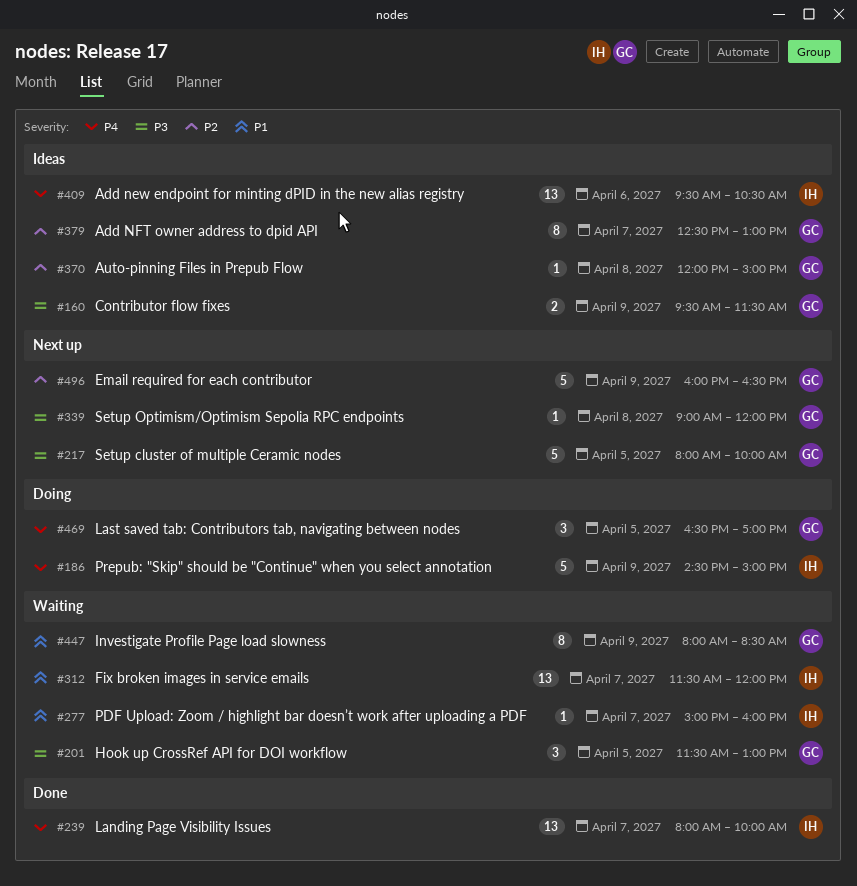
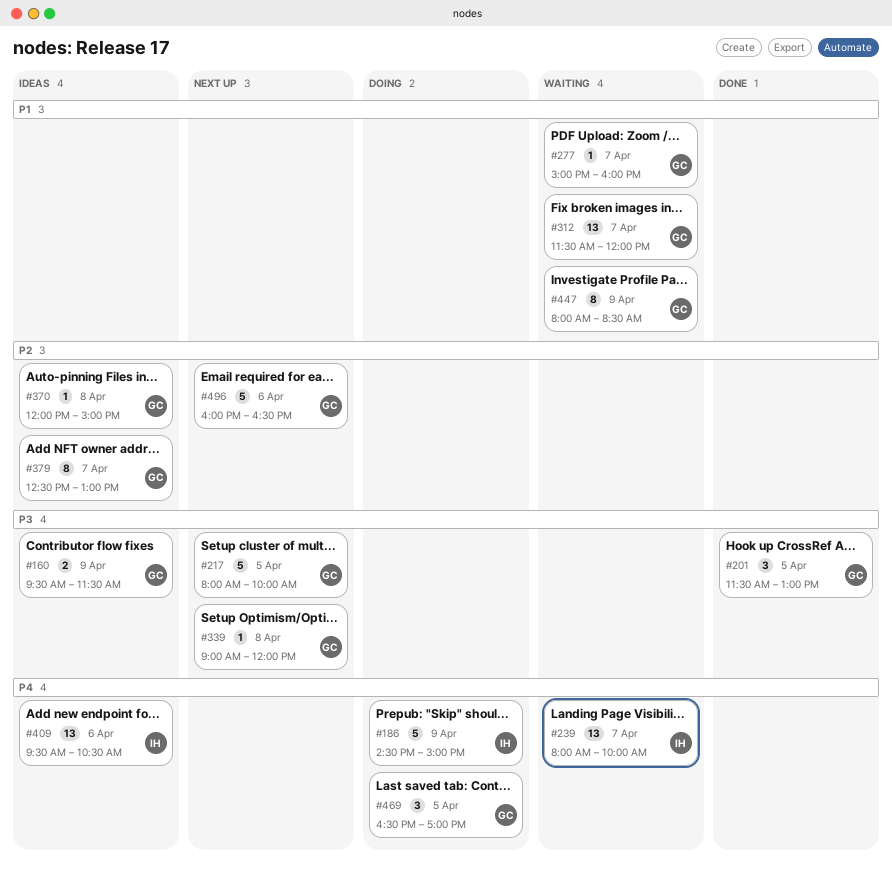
#201, status: Waiting -> Done
#239, status: Done -> Waiting
#277, owner: IH -> GC
#312, owner: IH -> GC
#496, day: Apr 9 -> Apr 6

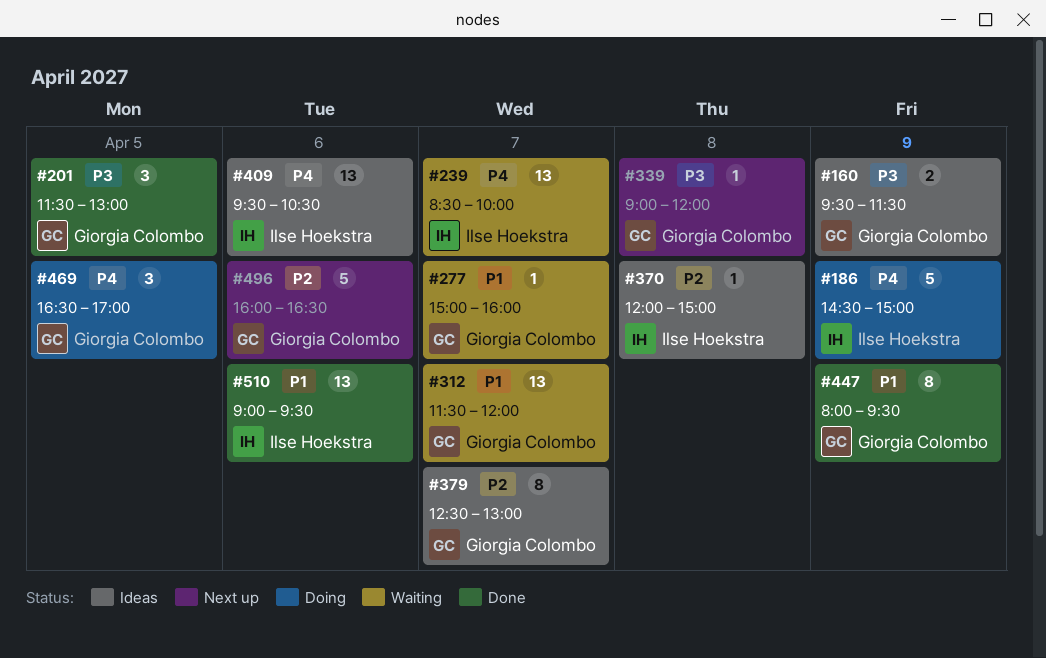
#217: present -> none
#239, begins: 08:00 -> 08:30
#370, owner: Giorgia Colombo -> Ilse Hoekstra
#447, status: Waiting -> Done
#447, ends: 08:30 -> 09:30
#510: none -> present

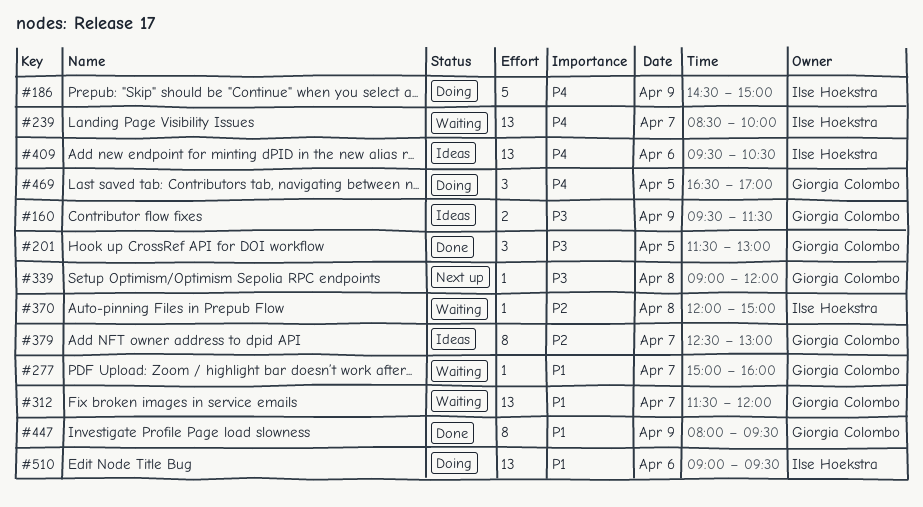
#370, status: Ideas -> Waiting
#496: present -> none
#510, status: Done -> Doing

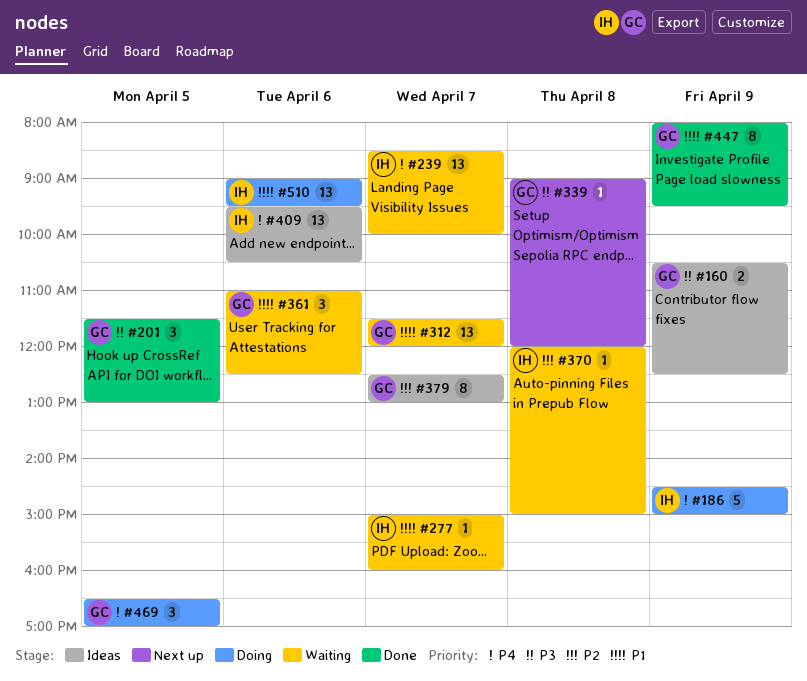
#160, begins: 09:30 -> 10:30
#160, ends: 11:30 -> 12:30
#277, owner: Giorgia Colombo -> Ilse Hoekstra
#361: none -> present

